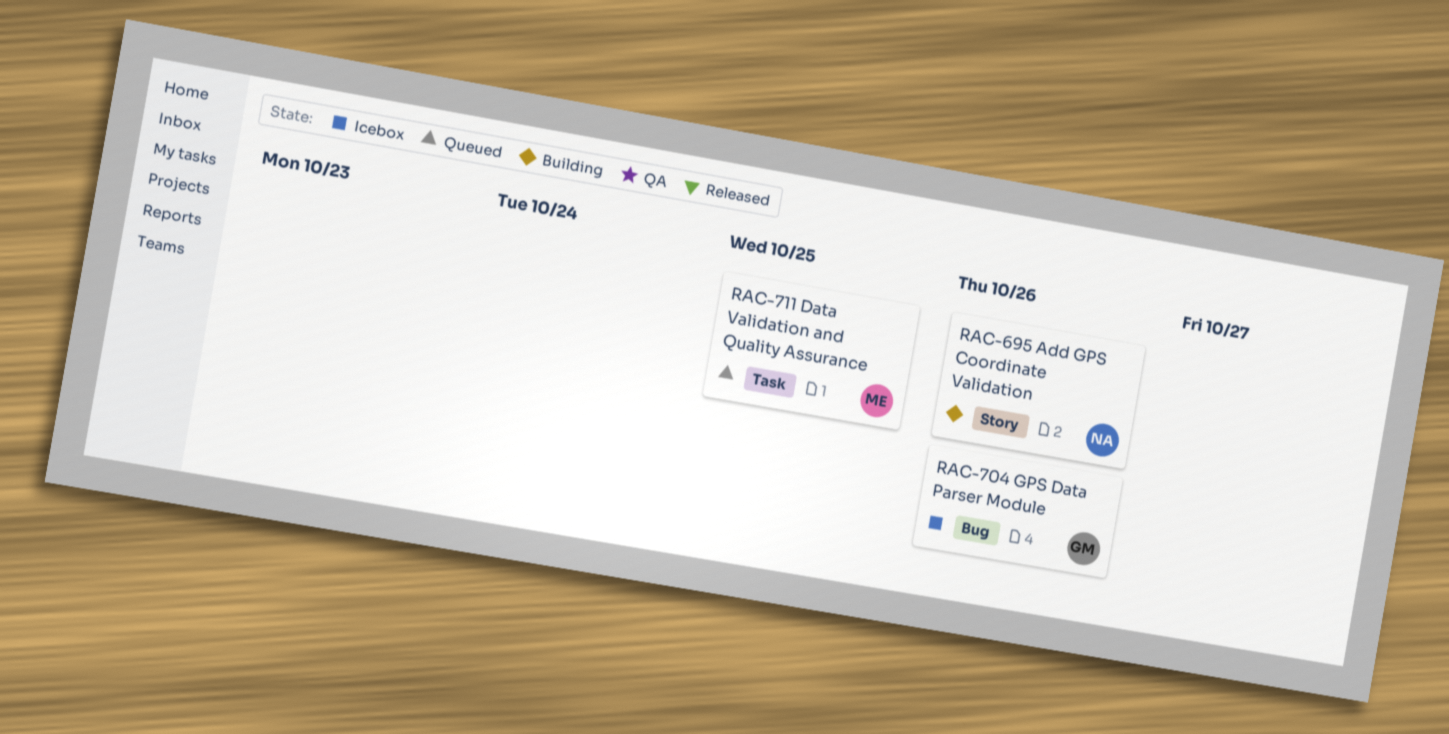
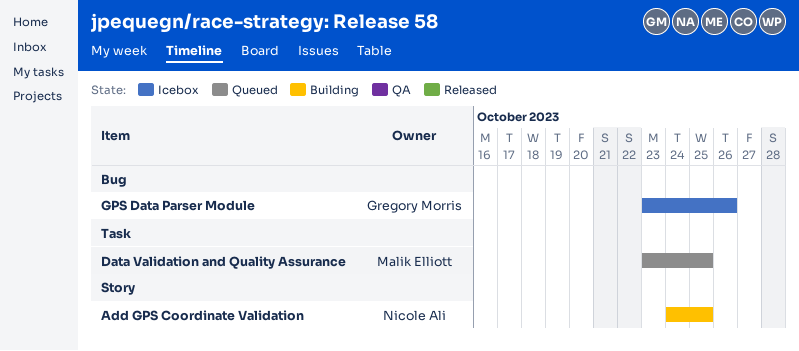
Add GPS Coordinate Validation, due: Oct 26 -> Oct 25

